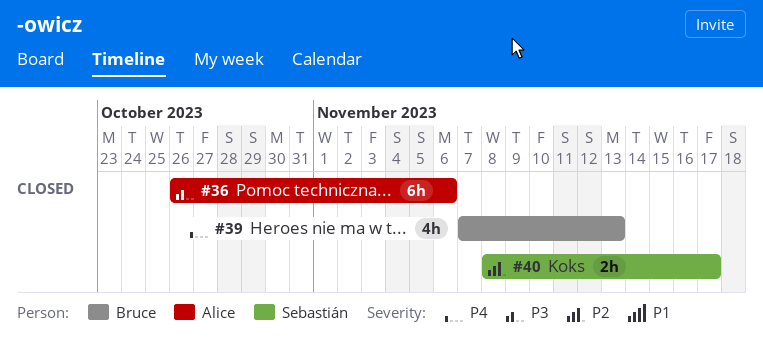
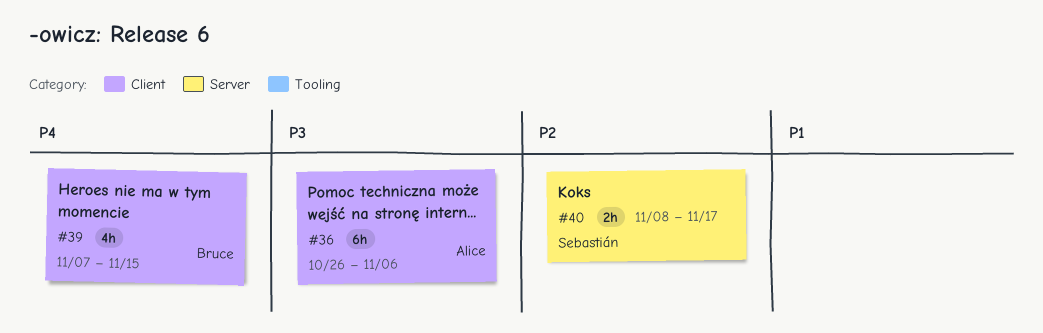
#39, due: Nov 13 -> Nov 15

